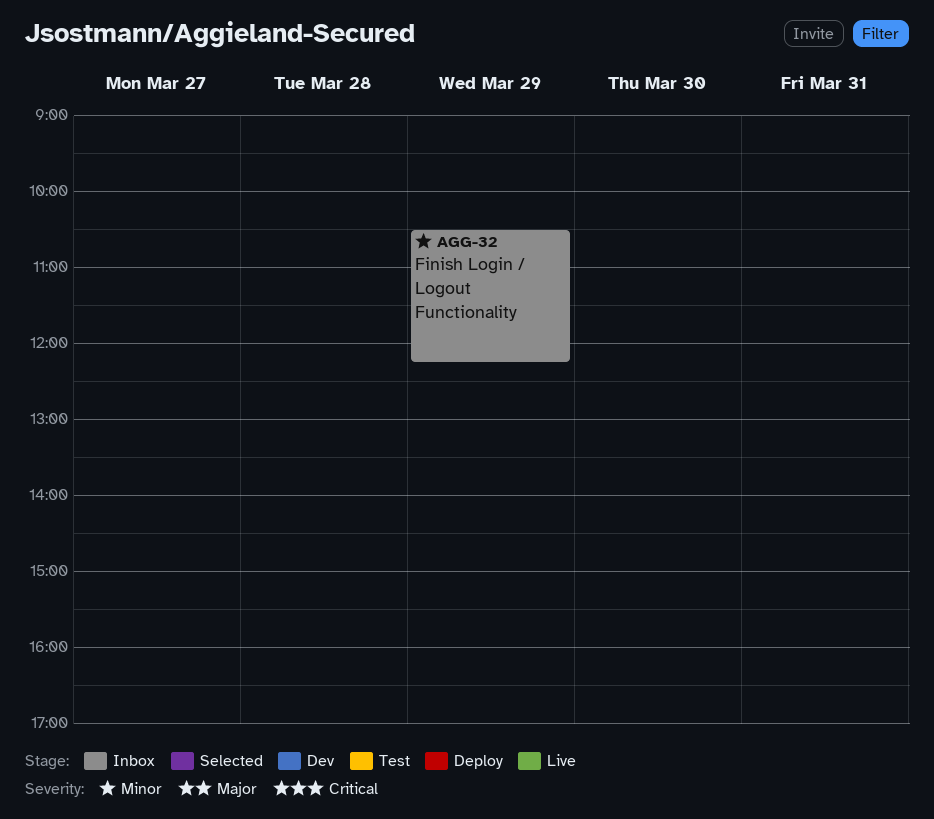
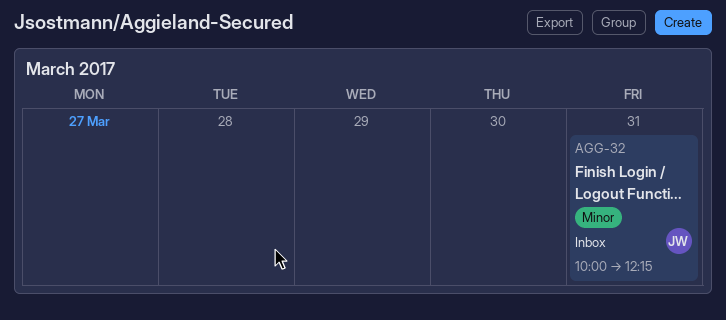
AGG-32, day: Mar 29 -> Mar 31
AGG-32, begins: 10:30 -> 10:00

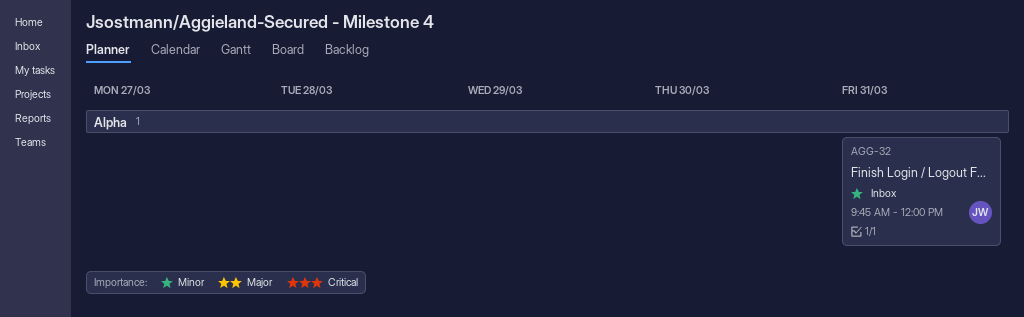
AGG-32, begins: 10:00 -> 09:45
AGG-32, ends: 12:15 -> 12:00

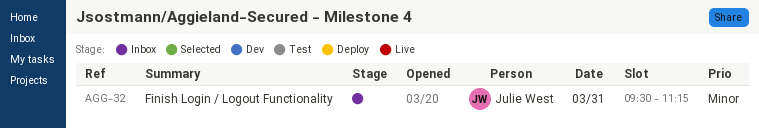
AGG-32, begins: 09:45 -> 09:30
AGG-32, ends: 12:00 -> 11:15

